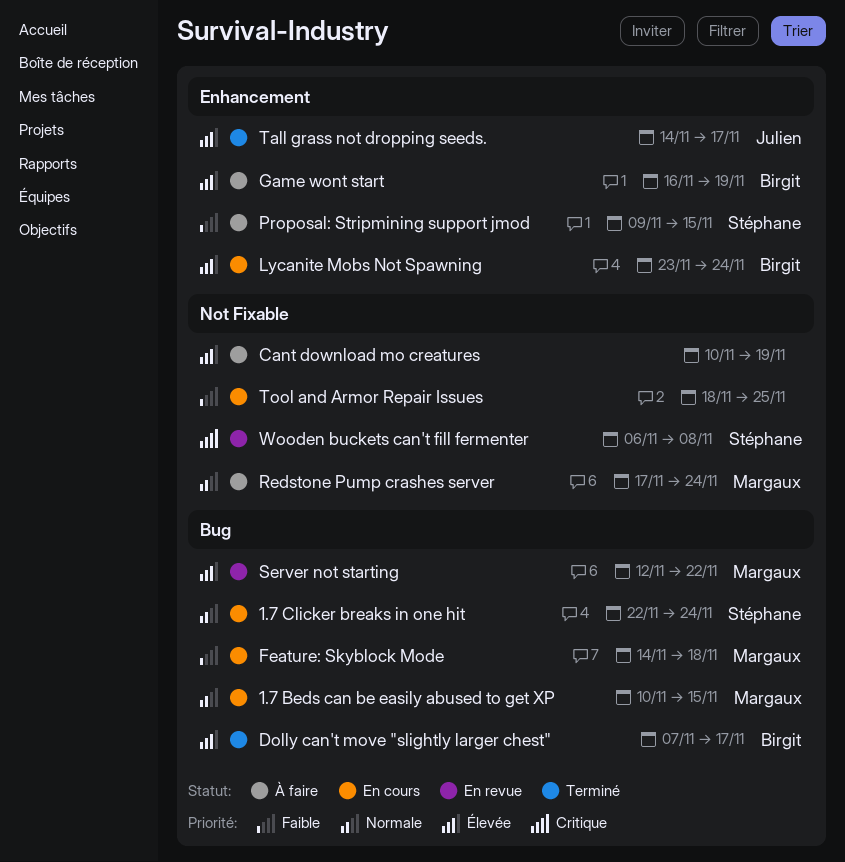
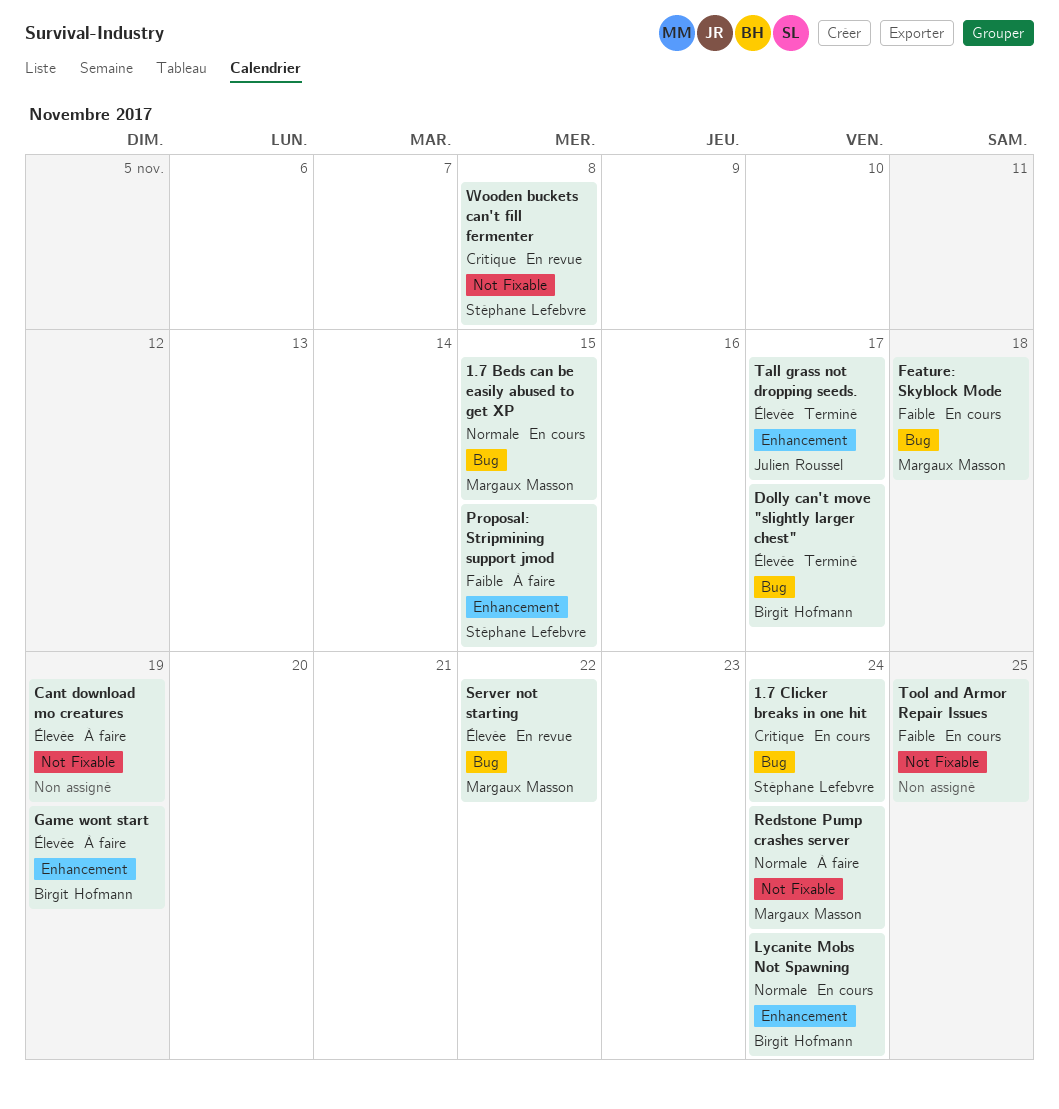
1.7 Clicker breaks in one hit, priority: Normale -> Critique
Lycanite Mobs Not Spawning, priority: Élevée -> Normale

